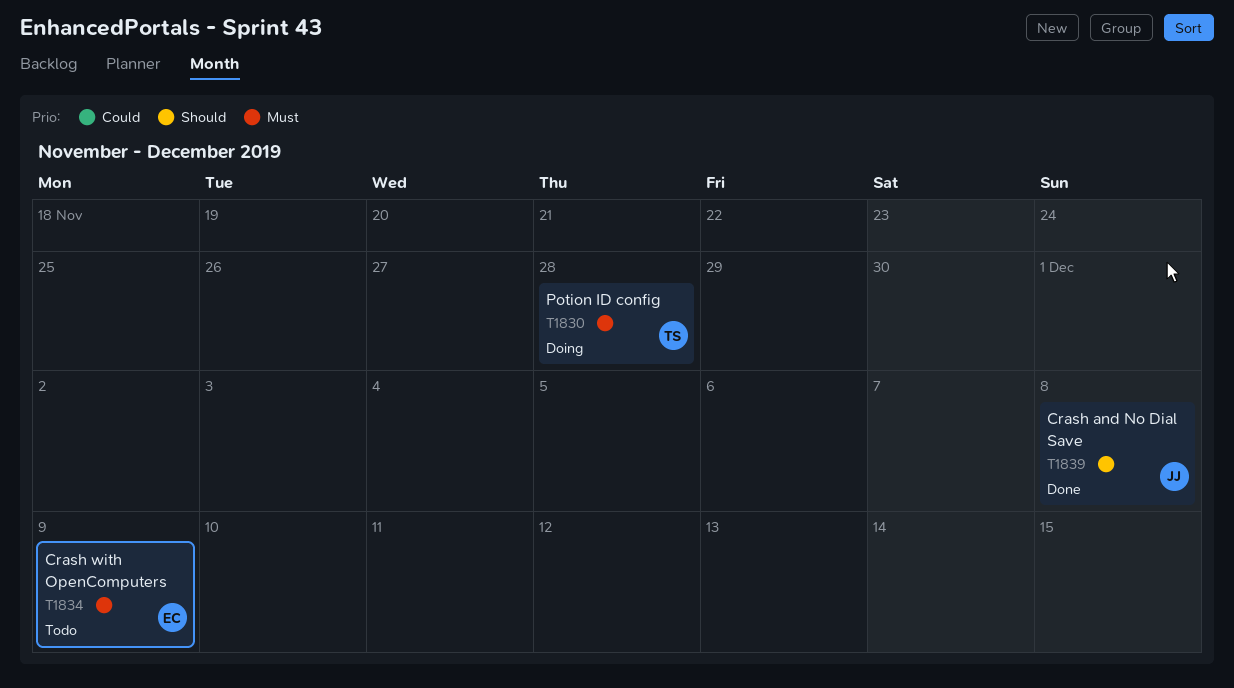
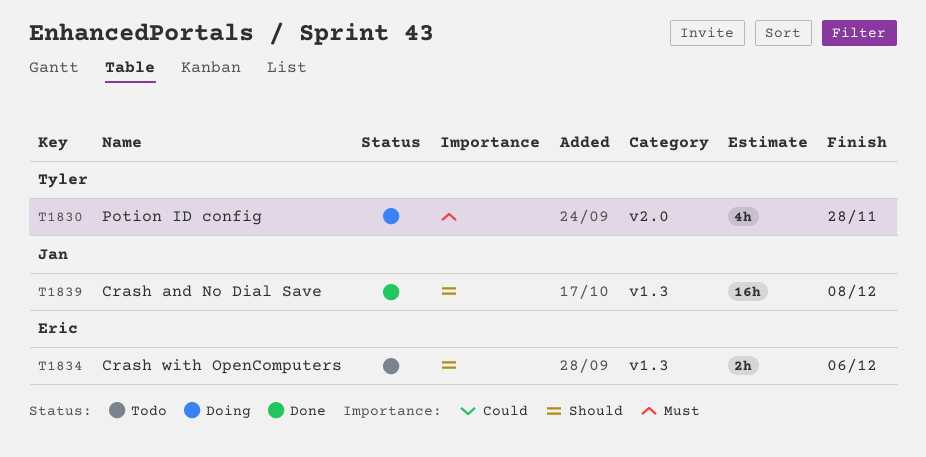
T1834, priority: Must -> Should
T1834, due: Dec 9 -> Dec 6

